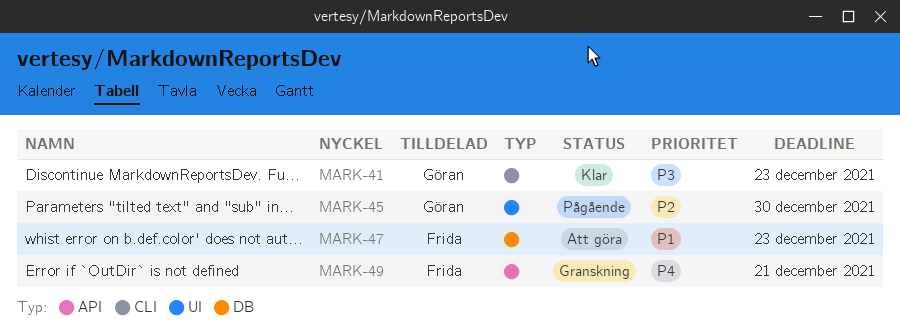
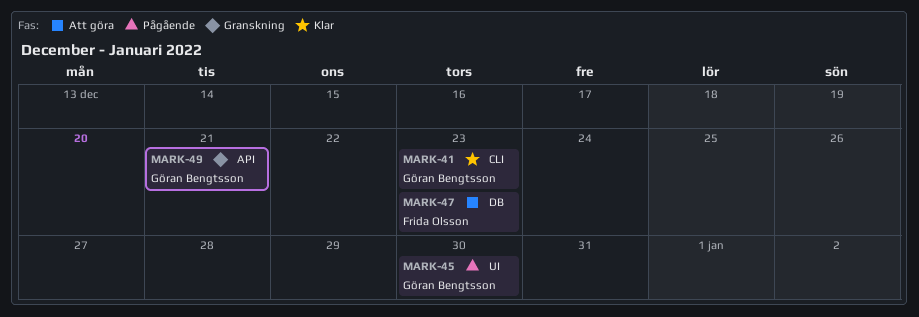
MARK-49, owner: Frida Olsson -> Göran Bengtsson

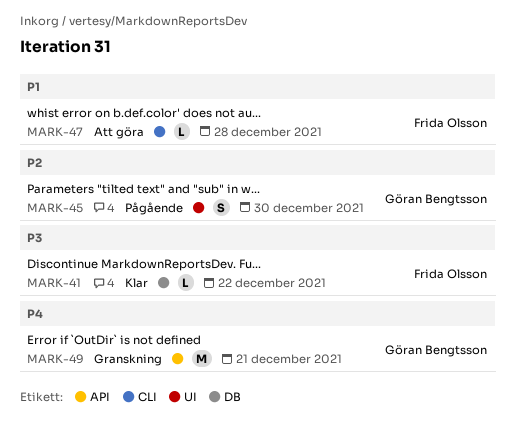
MARK-41, owner: Göran Bengtsson -> Frida Olsson
MARK-41, label: CLI -> DB
MARK-41, due: Dec 23 -> Dec 22
MARK-47, label: DB -> CLI
MARK-47, due: Dec 23 -> Dec 28

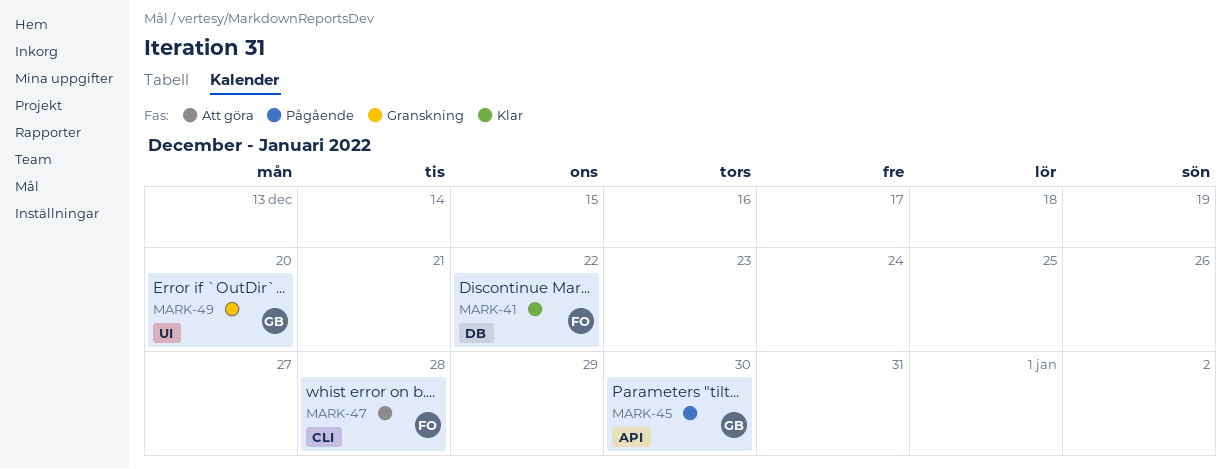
MARK-45, label: UI -> API
MARK-49, label: API -> UI
MARK-49, due: Dec 21 -> Dec 20

